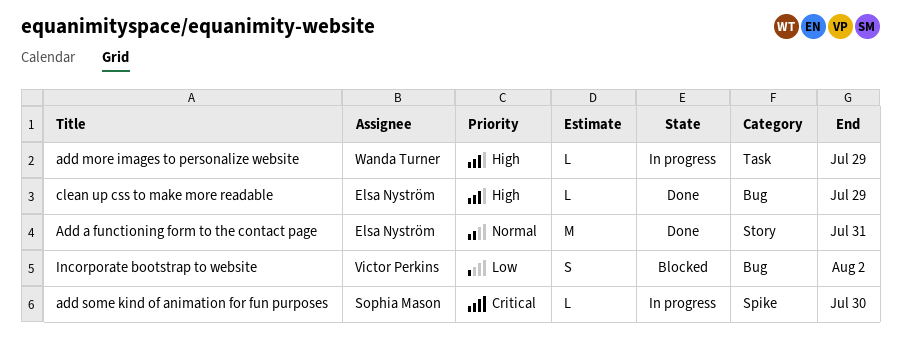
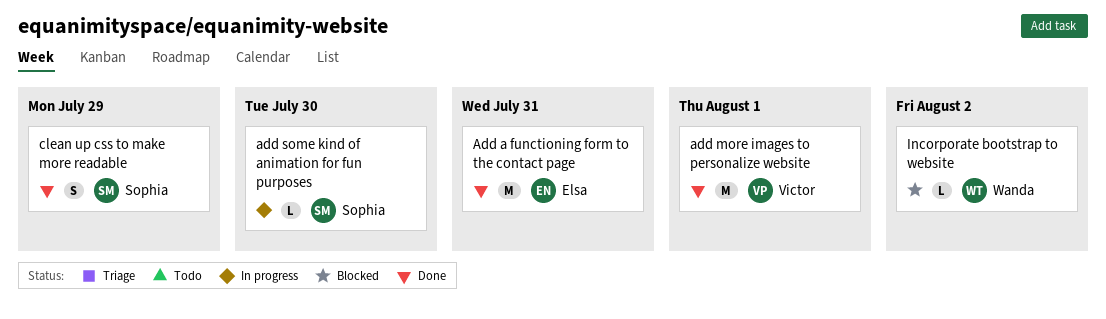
add more images to personalize website, status: In progress -> Done
add more images to personalize website, owner: Wanda Turner -> Victor Perkins
add more images to personalize website, estimate: L -> M
add more images to personalize website, due: Jul 29 -> Aug 1
clean up css to make more readable, owner: Elsa Nyström -> Sophia Mason
clean up css to make more readable, estimate: L -> S
Incorporate bootstrap to website, owner: Victor Perkins -> Wanda Turner
Incorporate bootstrap to website, estimate: S -> L

